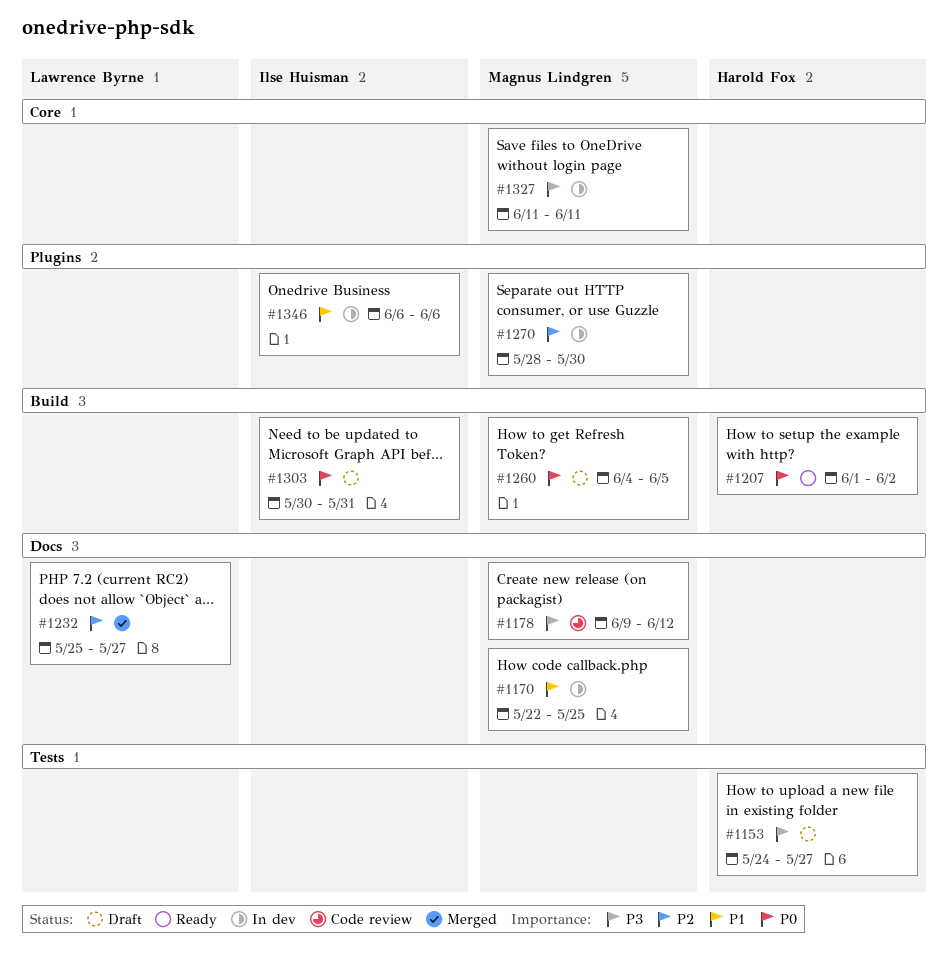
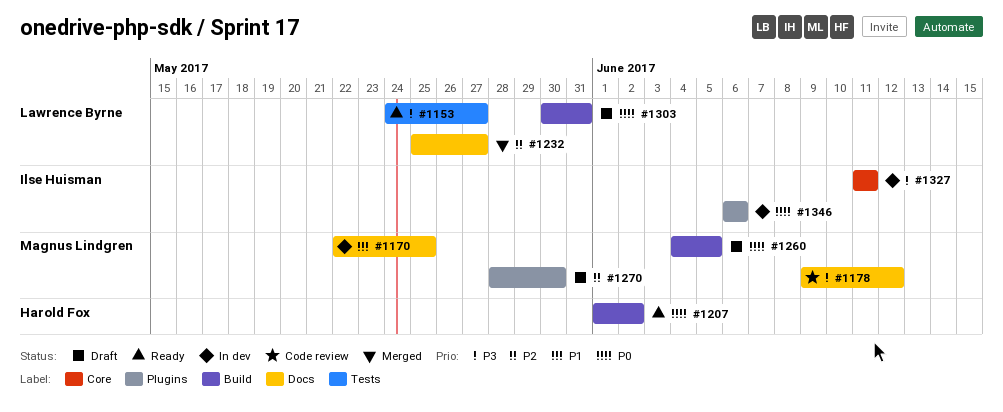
#1153, status: Draft -> Ready
#1153, owner: Harold Fox -> Lawrence Byrne
#1270, status: In dev -> Draft
#1303, owner: Ilse Huisman -> Lawrence Byrne
#1327, owner: Magnus Lindgren -> Ilse Huisman
#1346, priority: P1 -> P0

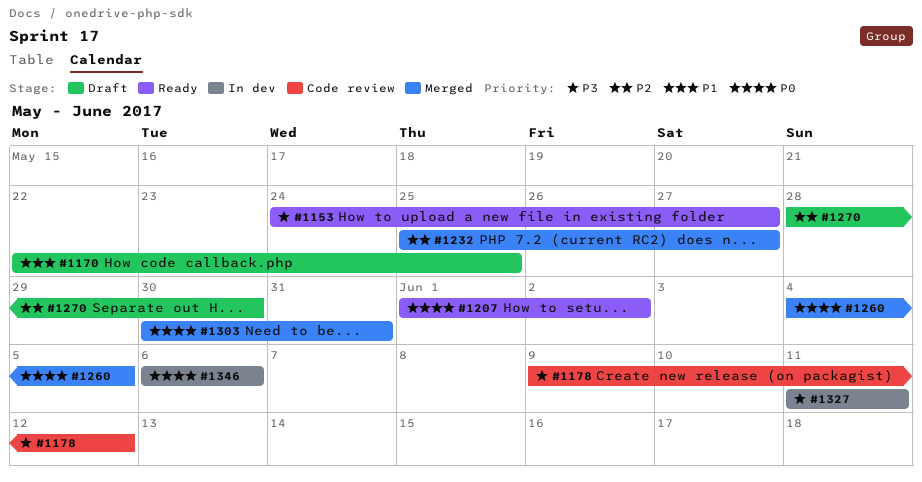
#1170, status: In dev -> Draft
#1260, status: Draft -> Merged
#1303, status: Draft -> Merged

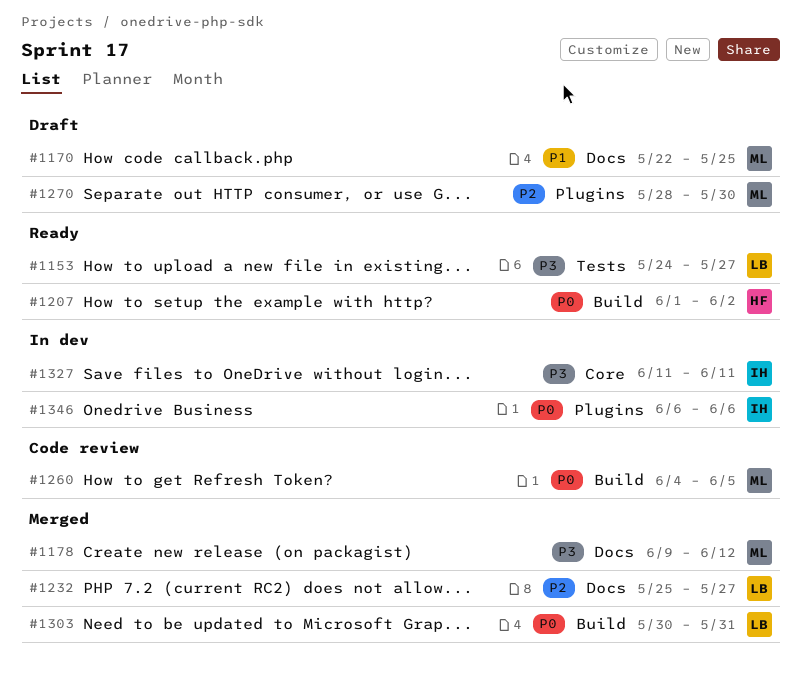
#1178, status: Code review -> Merged
#1260, status: Merged -> Code review

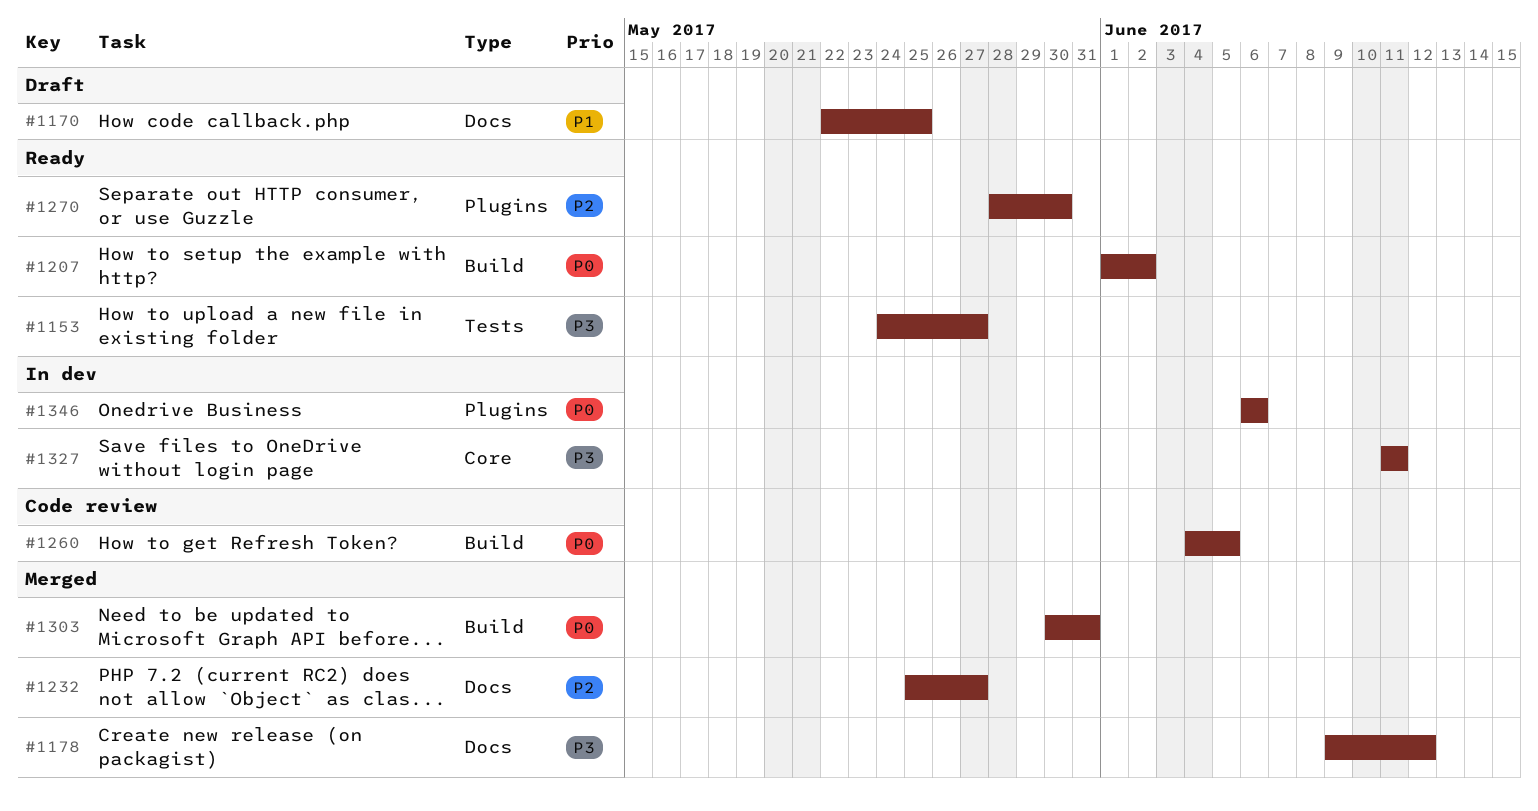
#1270, status: Draft -> Ready

